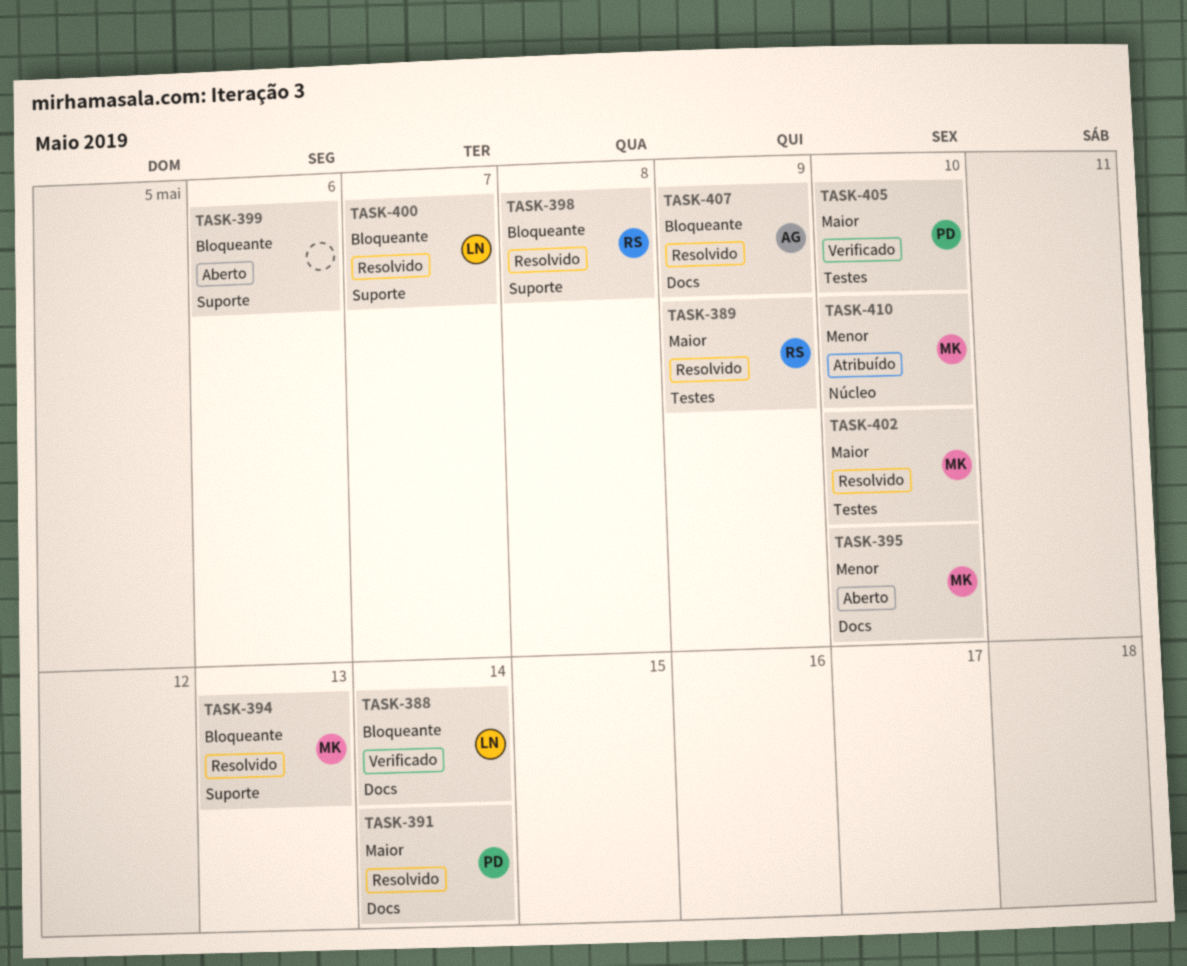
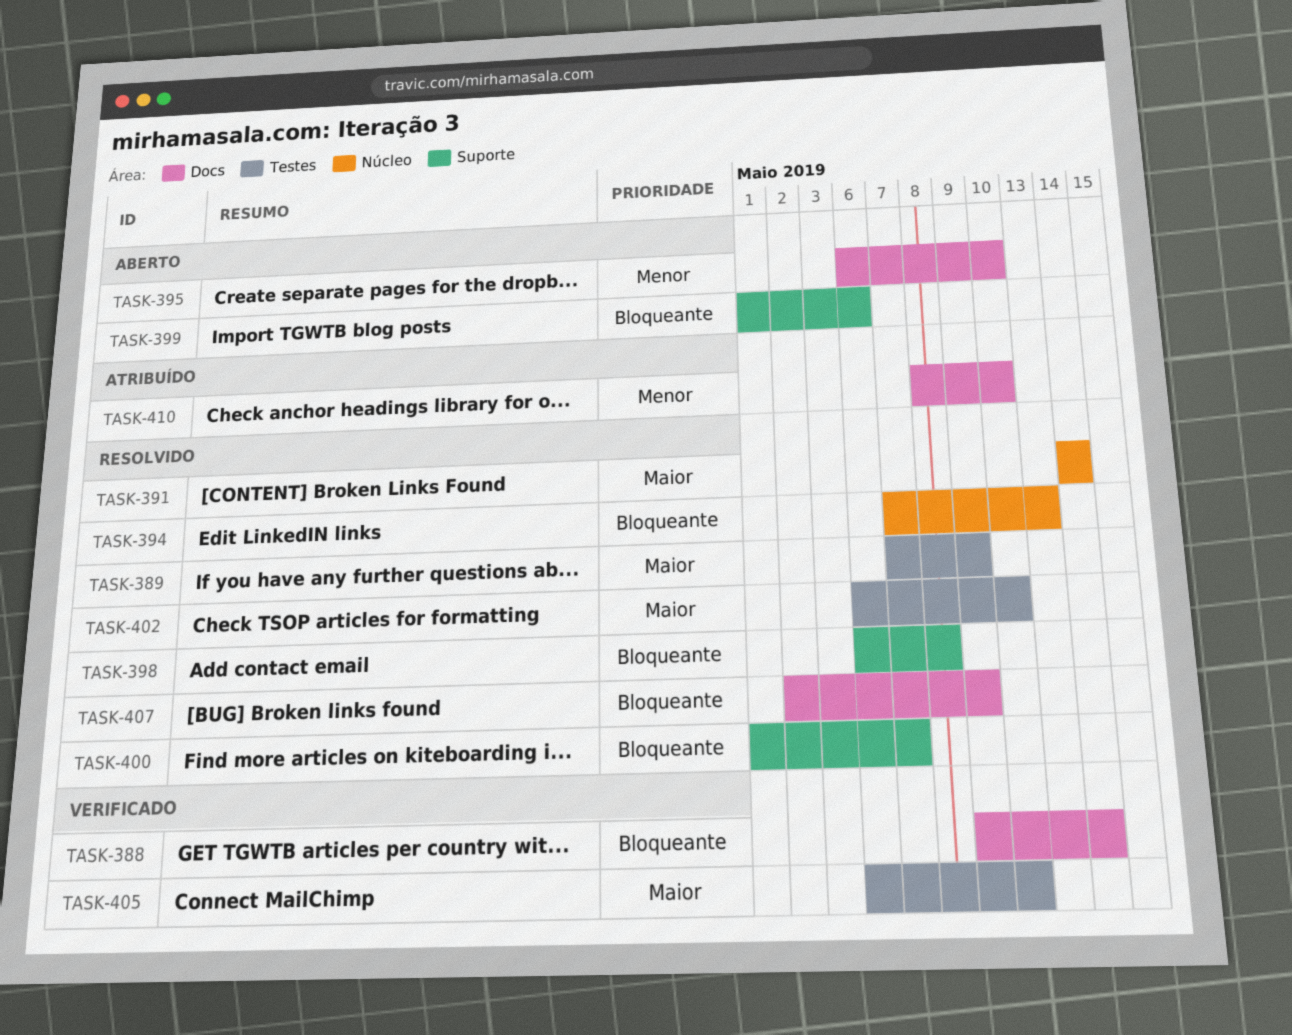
TASK-391, label: Docs -> Núcleo
TASK-394, label: Suporte -> Núcleo
TASK-410, label: Núcleo -> Docs

